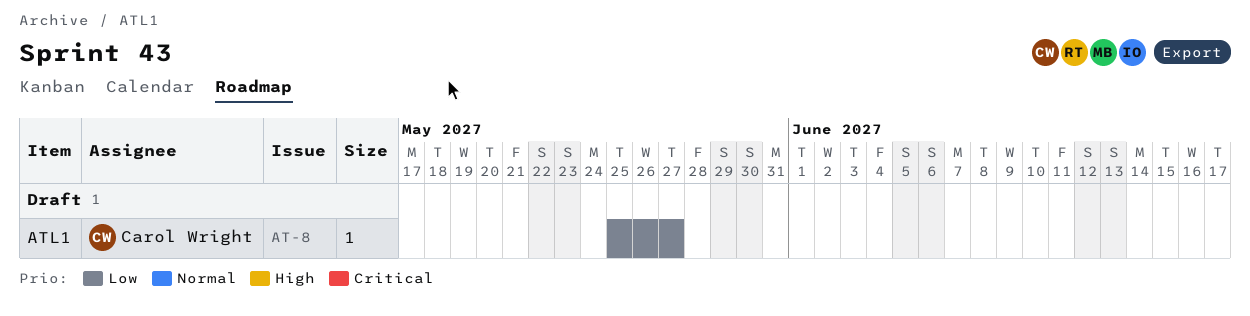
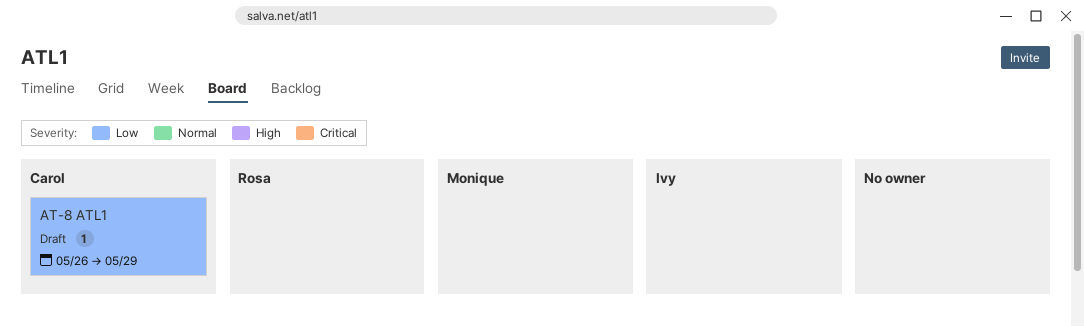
AT-8, start: May 25 -> May 26
AT-8, due: May 27 -> May 29

